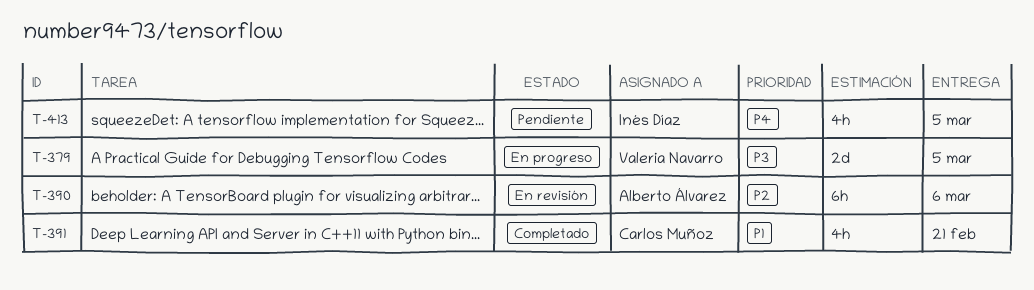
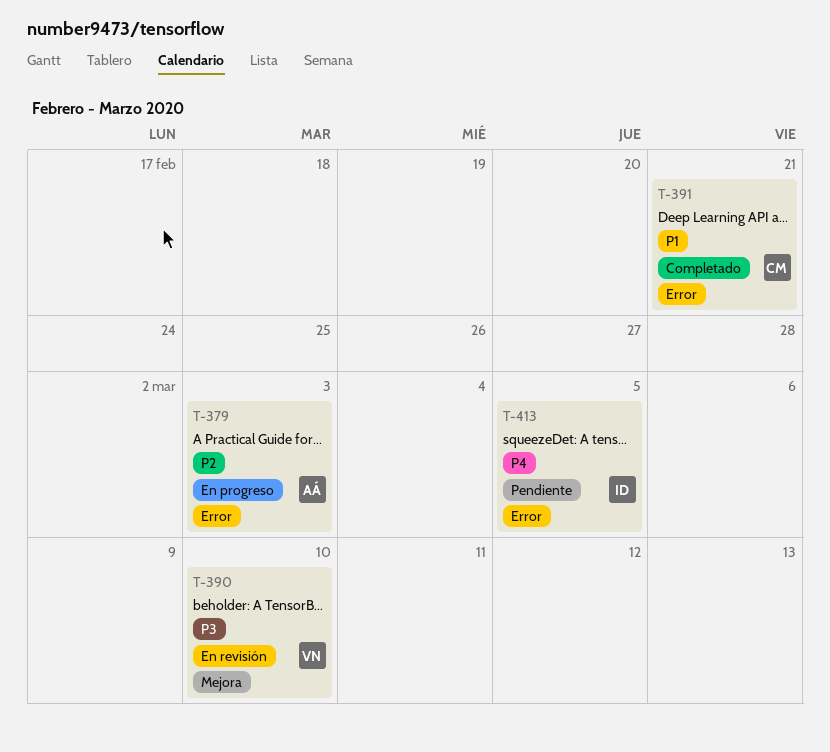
T-379, owner: Valeria Navarro -> Alberto Álvarez
T-379, priority: P3 -> P2
T-379, due: Mar 5 -> Mar 3
T-390, owner: Alberto Álvarez -> Valeria Navarro
T-390, priority: P2 -> P3
T-390, due: Mar 6 -> Mar 10

